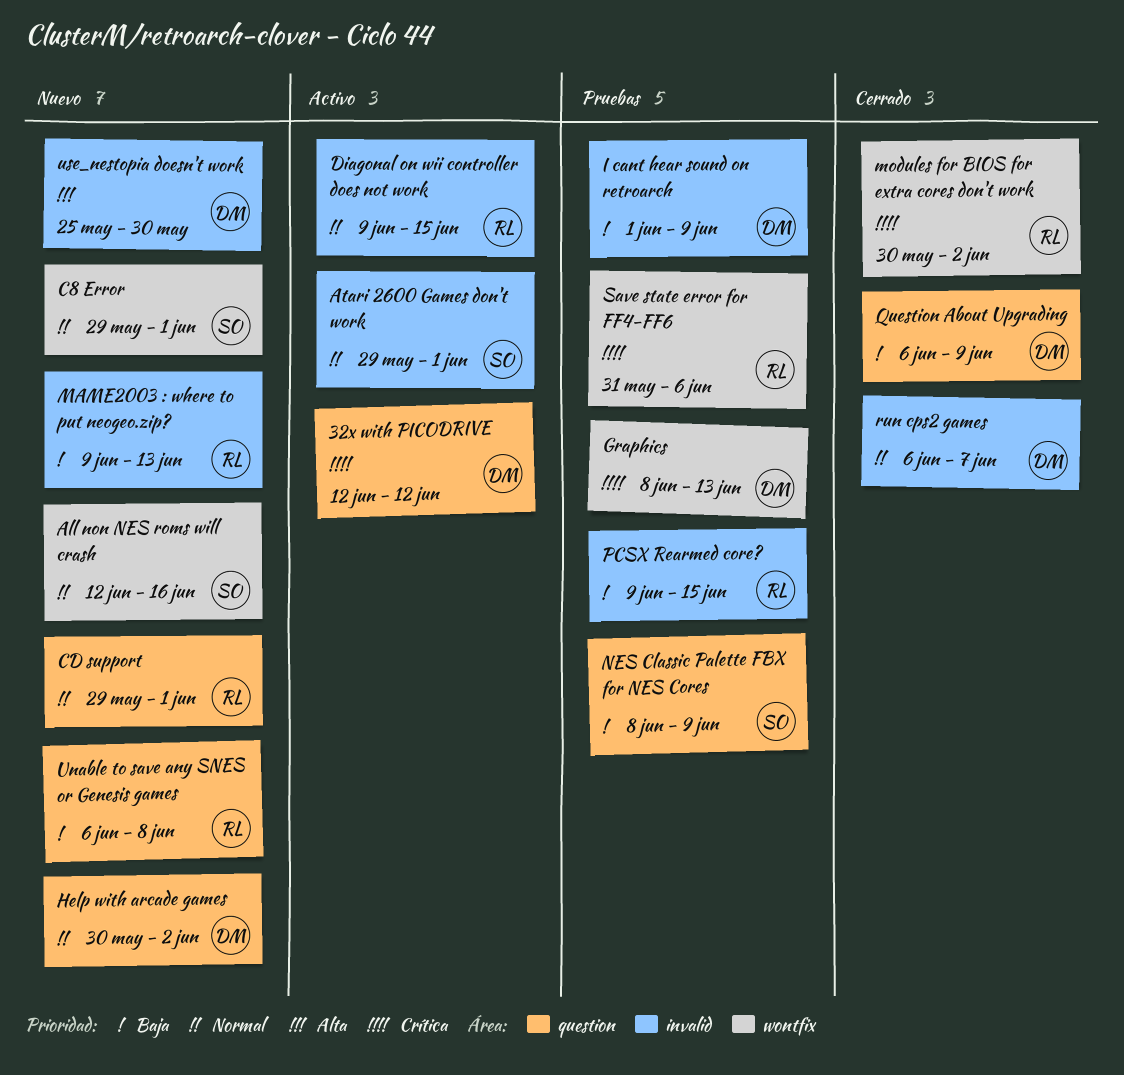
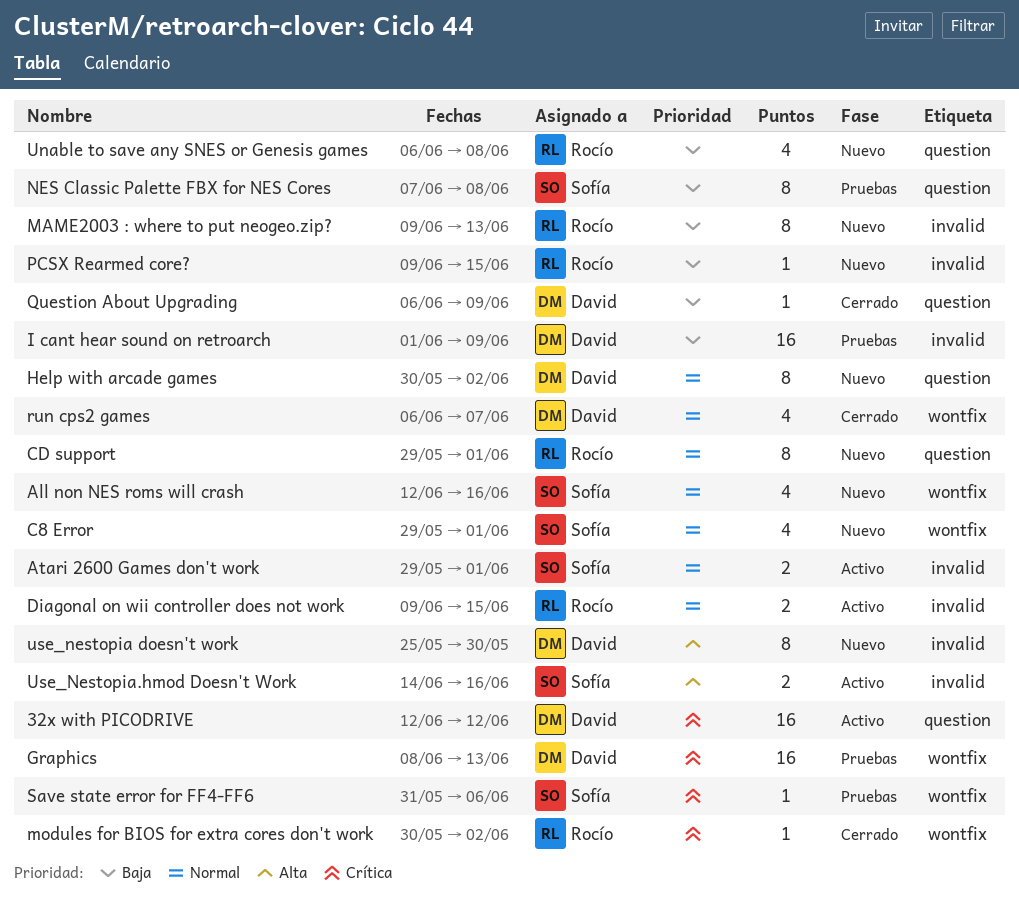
NES Classic Palette FBX for NES Cores, start: Jun 8 -> Jun 7
NES Classic Palette FBX for NES Cores, due: Jun 9 -> Jun 8
PCSX Rearmed core?, status: Pruebas -> Nuevo
run cps2 games, label: invalid -> wontfix
Save state error for FF4-FF6, owner: Rocío -> Sofía
Use_Nestopia.hmod Doesn't Work: none -> present

